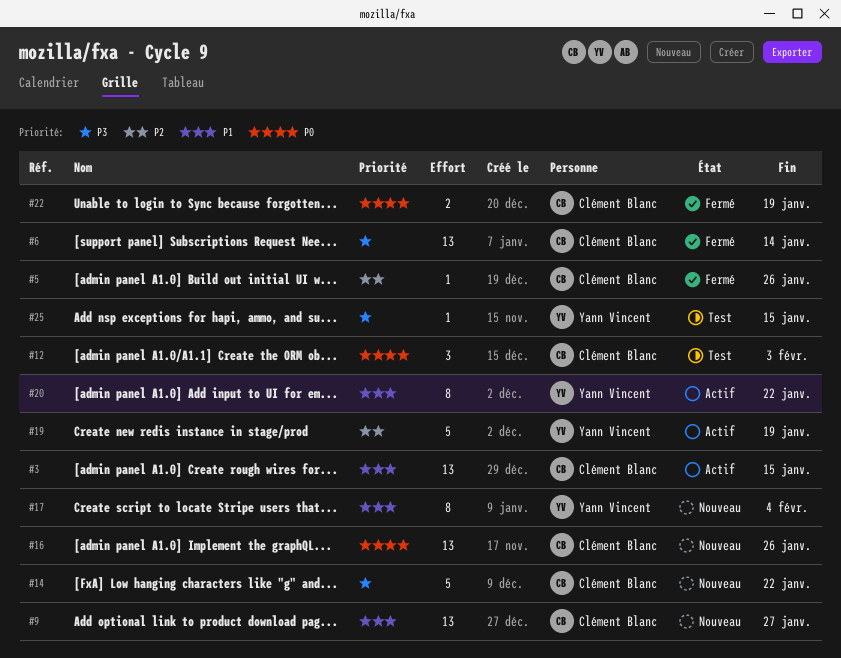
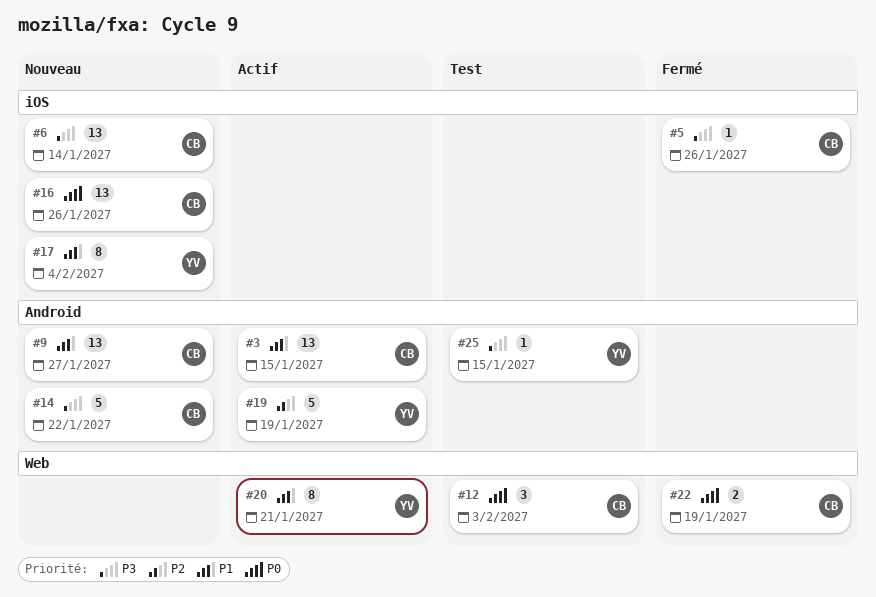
#5, priority: P2 -> P3
#6, status: Fermé -> Nouveau
#20, due: Jan 22 -> Jan 21

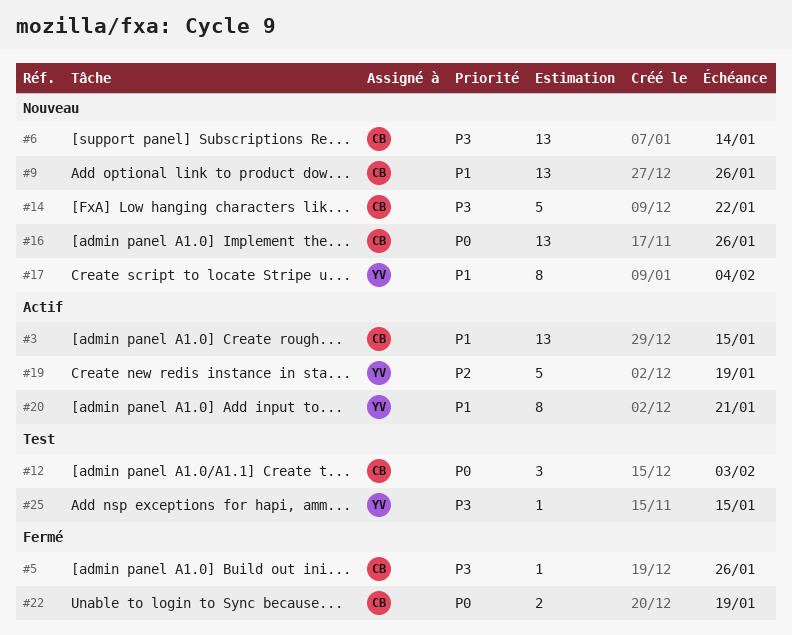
#9, due: Jan 27 -> Jan 26

